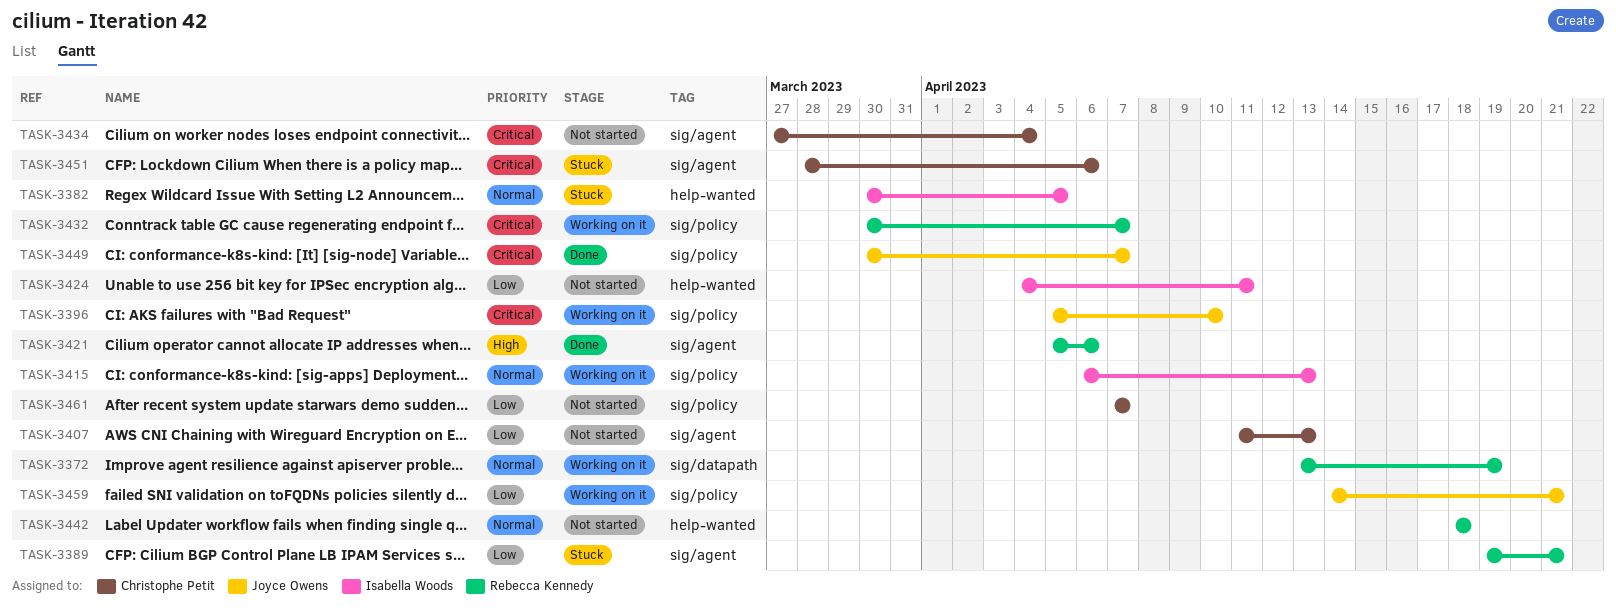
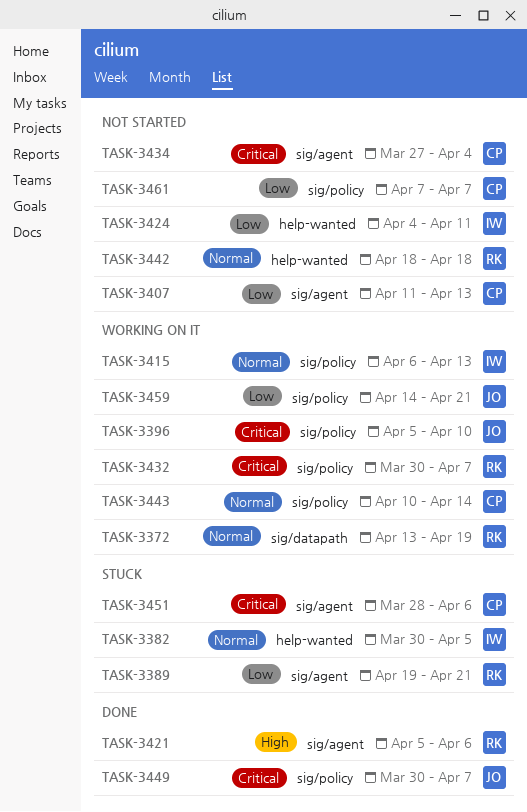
TASK-3443: none -> present

